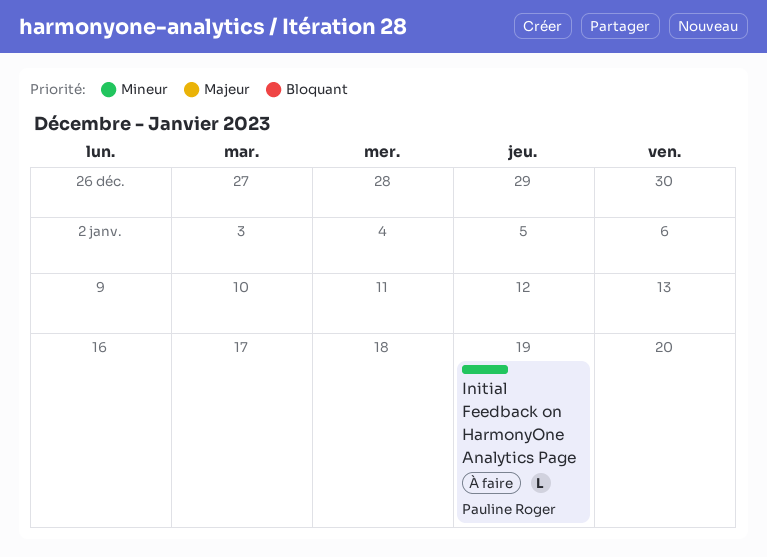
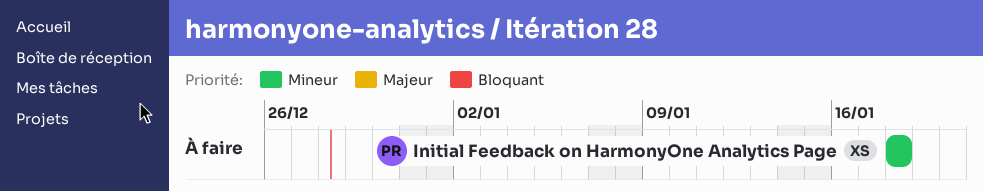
Initial Feedback on HarmonyOne Analytics Page, estimate: L -> XS
Initial Feedback on HarmonyOne Analytics Page, due: Jan 19 -> Jan 18

